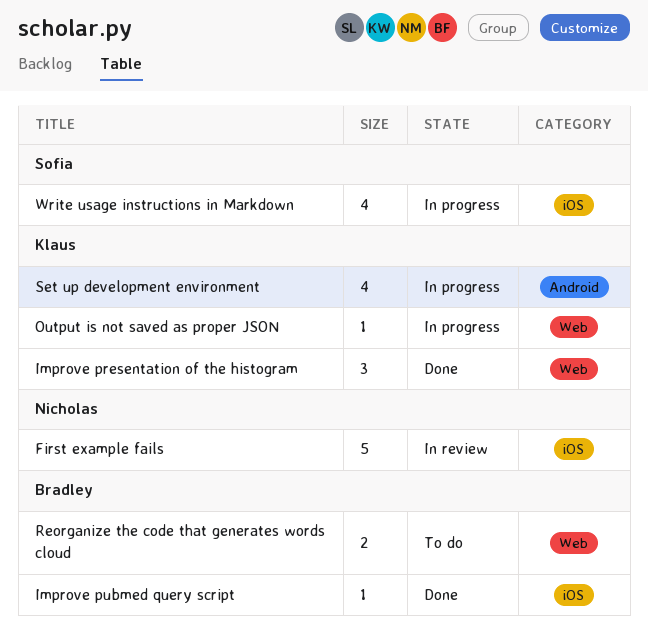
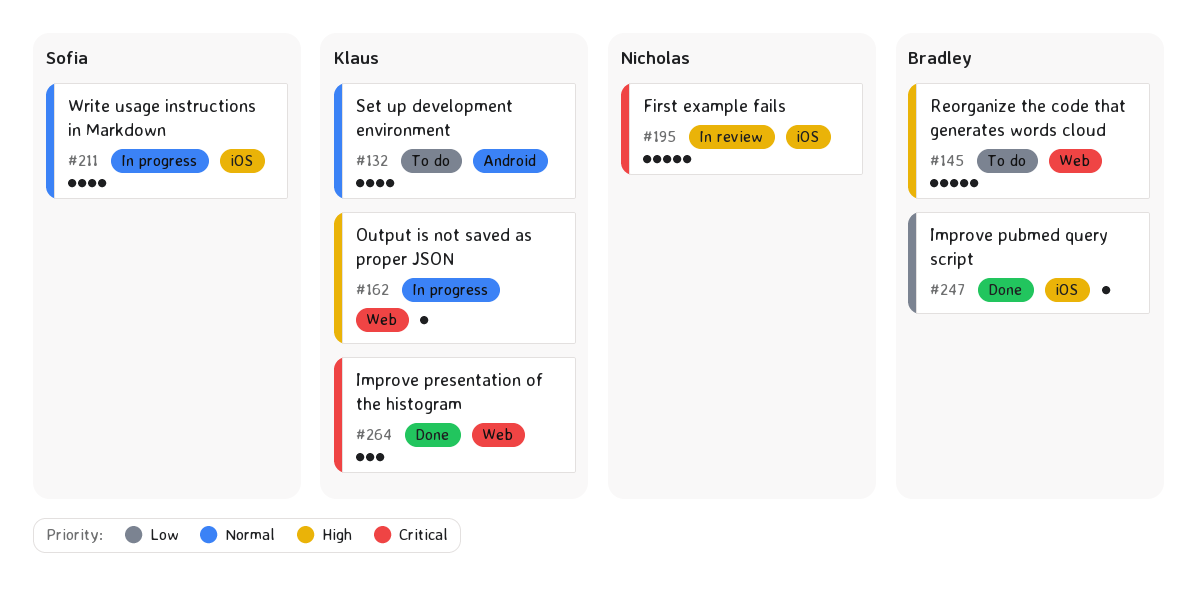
Reorganize the code that generates words cloud, estimate: 2 -> 5
Set up development environment, status: In progress -> To do

